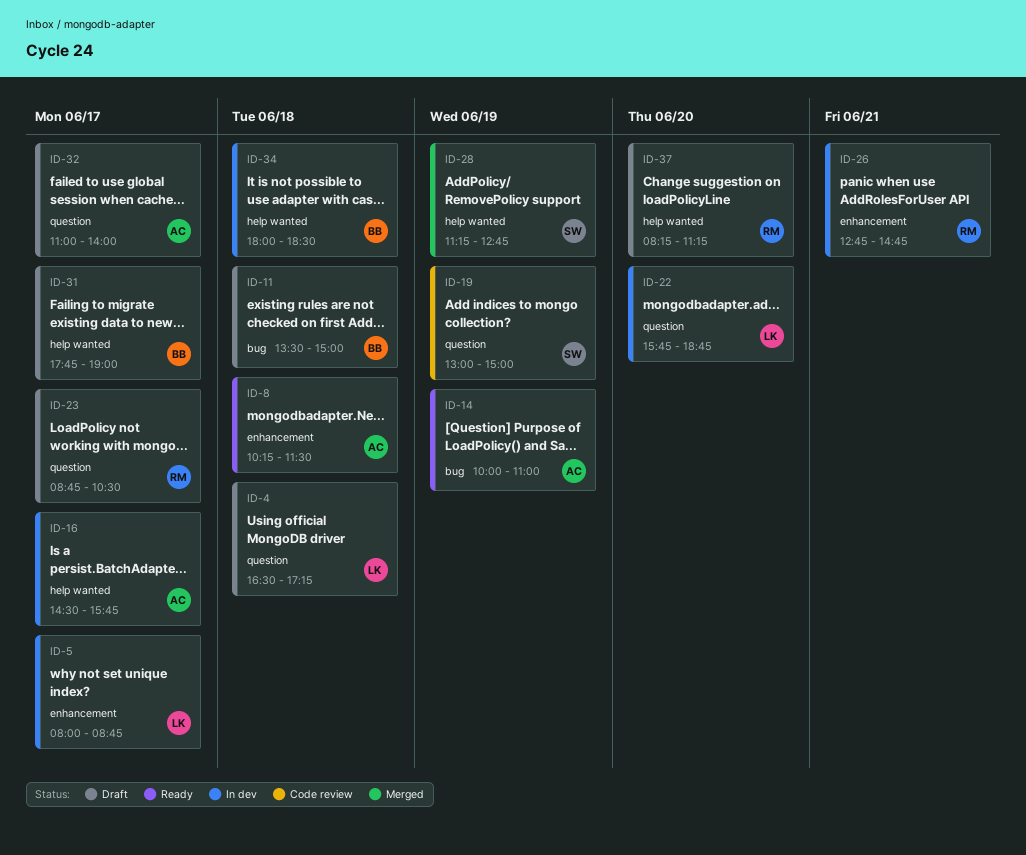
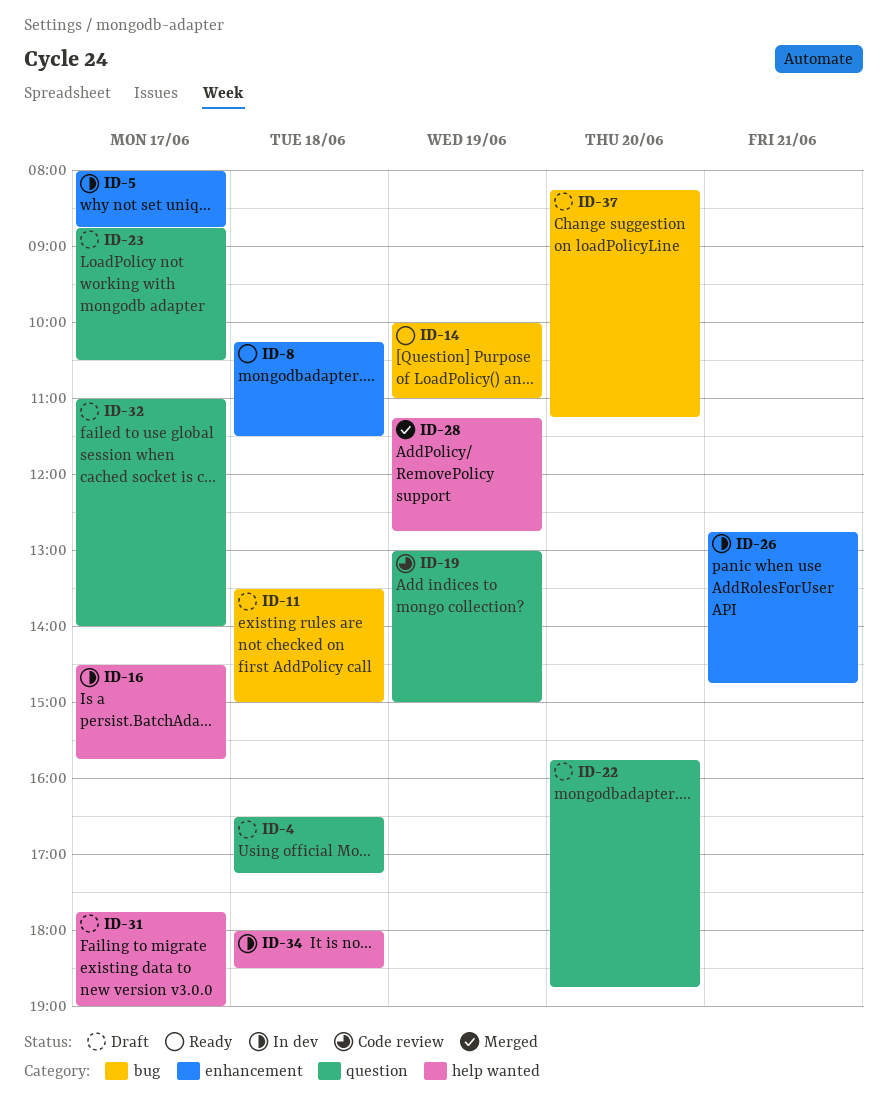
ID-22, status: In dev -> Draft
ID-37, label: help wanted -> bug

